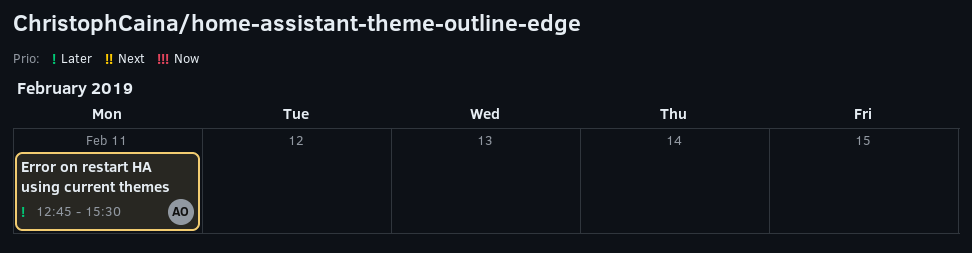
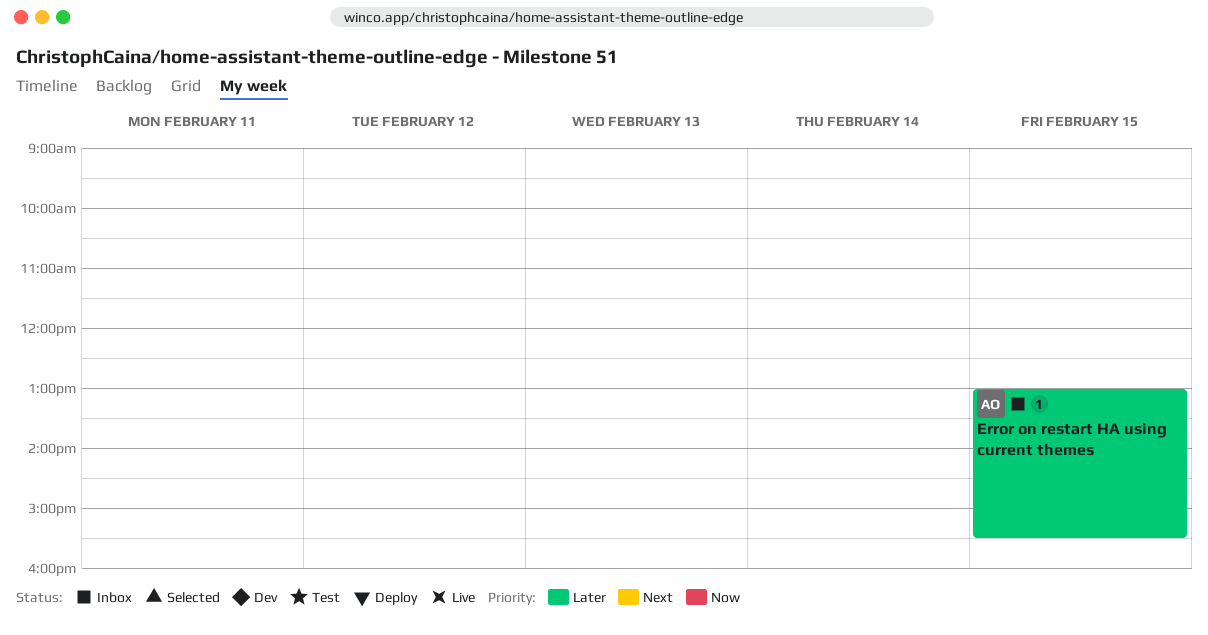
Error on restart HA using current themes, day: Feb 11 -> Feb 15
Error on restart HA using current themes, begins: 12:45 -> 13:00

